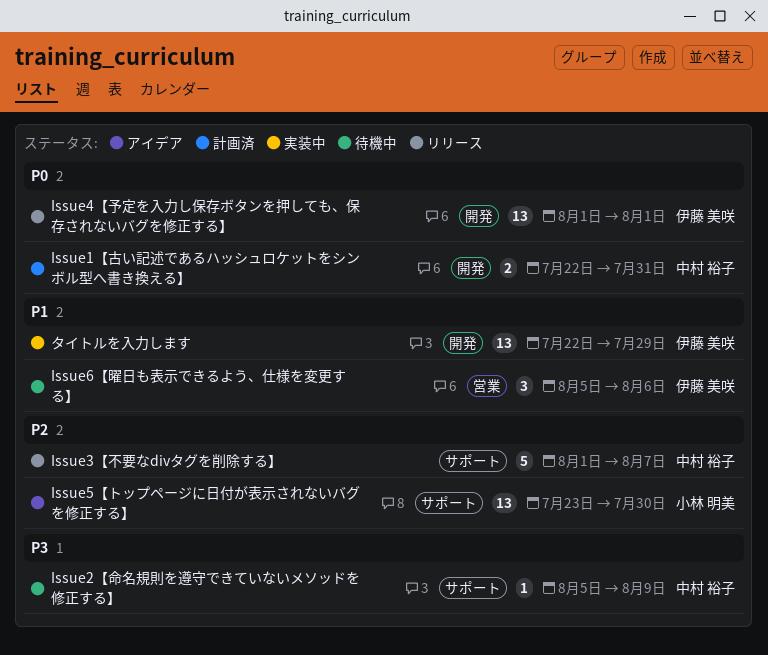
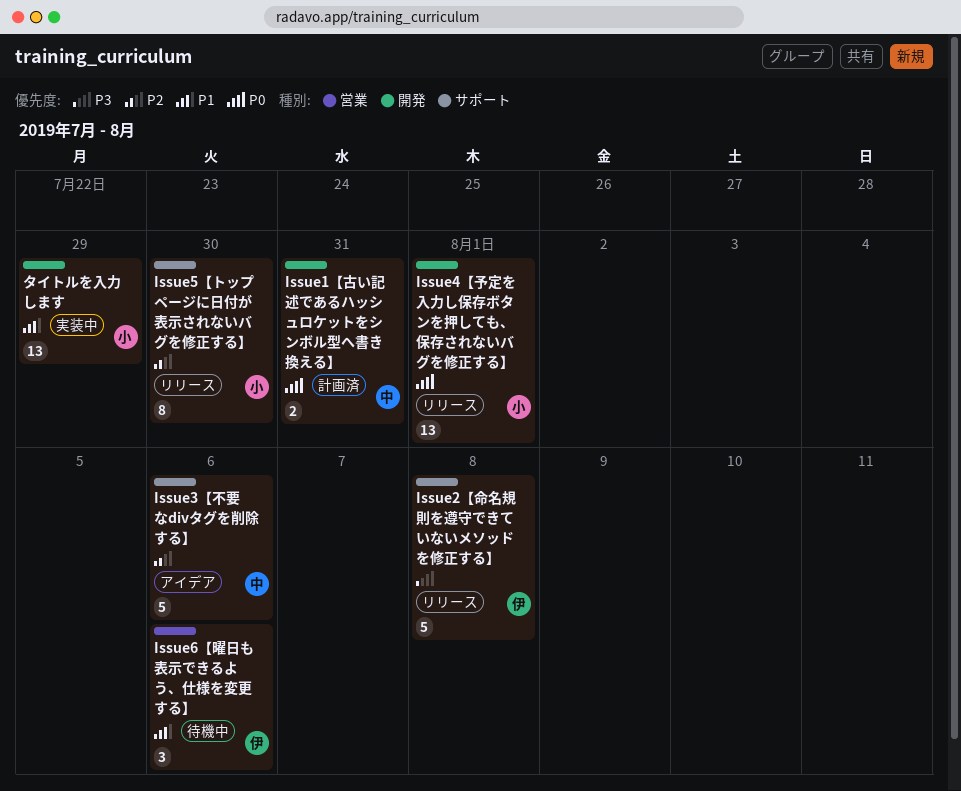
Issue2【命名規則を遵守できていないメソッドを修正する】, status: 待機中 -> リリース
Issue2【命名規則を遵守できていないメソッドを修正する】, owner: 中村 裕子 -> 伊藤 美咲
Issue2【命名規則を遵守できていないメソッドを修正する】, estimate: 1 -> 5
Issue2【命名規則を遵守できていないメソッドを修正する】, due: Aug 9 -> Aug 8
Issue3【不要なdivタグを削除する】, status: リリース -> アイデア
Issue3【不要なdivタグを削除する】, due: Aug 7 -> Aug 6
Issue4【予定を入力し保存ボタンを押しても、保存されないバグを修正する】, owner: 伊藤 美咲 -> 小林 明美
Issue5【トップページに日付が表示されないバグを修正する】, status: アイデア -> リリース
Issue5【トップページに日付が表示されないバグを修正する】, estimate: 13 -> 8
タイトルを入力します, owner: 伊藤 美咲 -> 小林 明美

